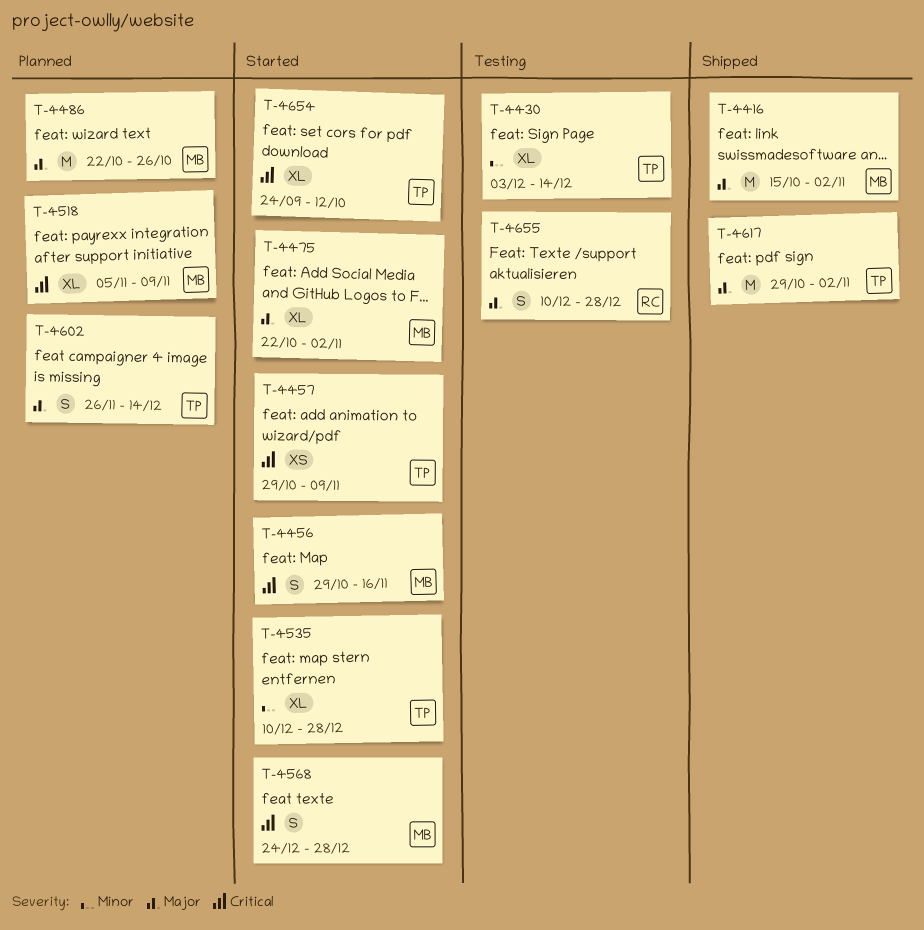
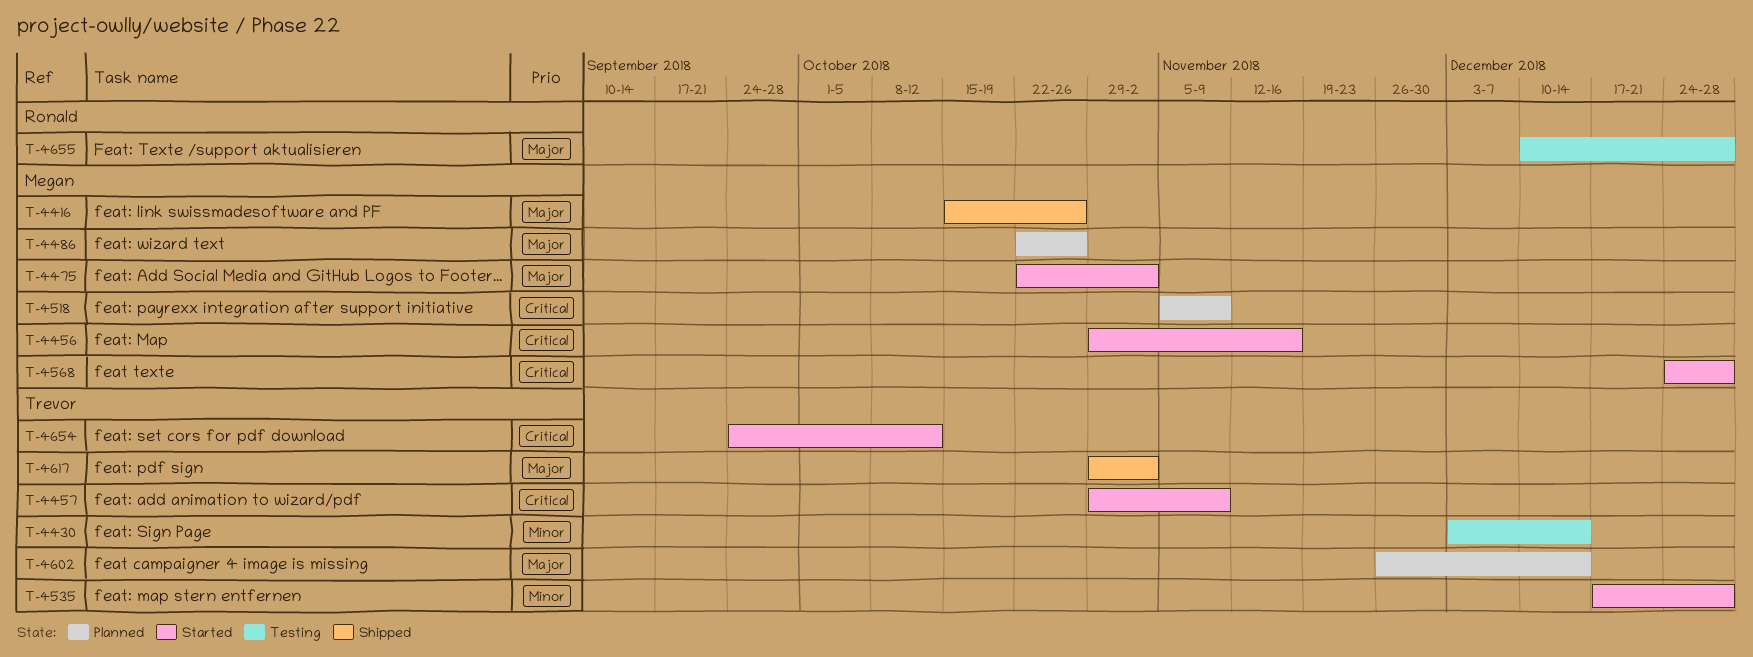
T-4416, due: Nov 2 -> Oct 26
T-4535, start: Dec 10 -> Dec 17

